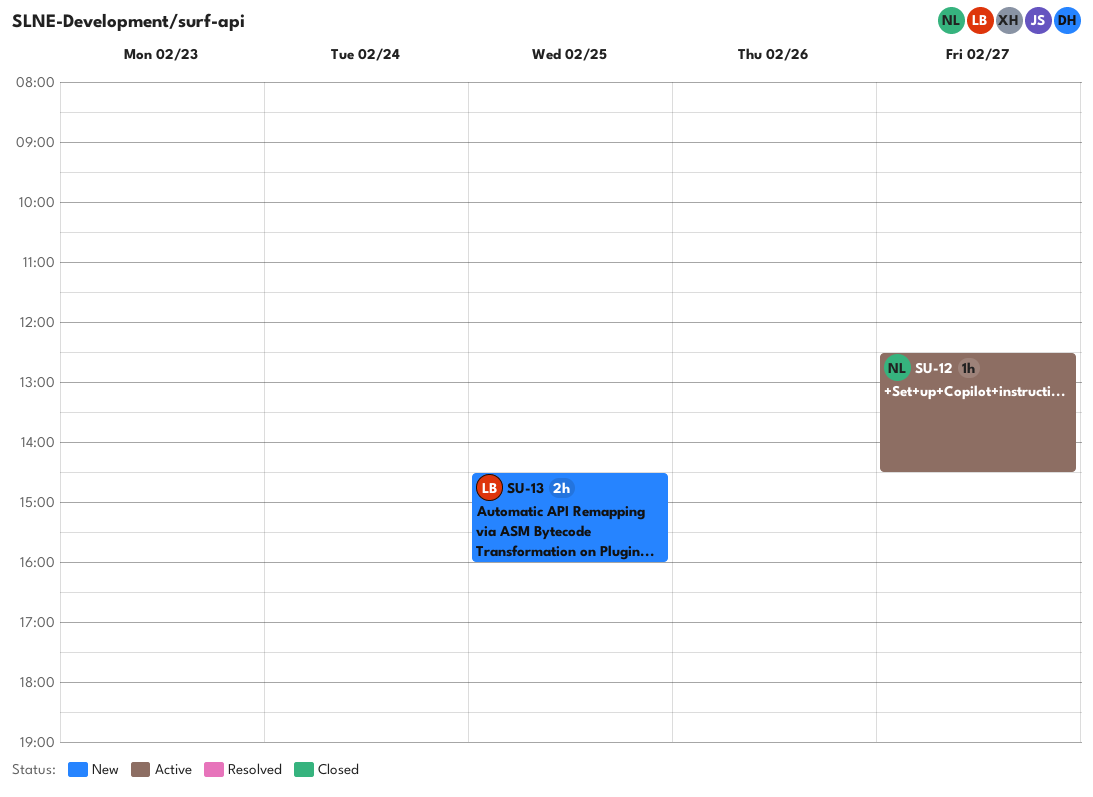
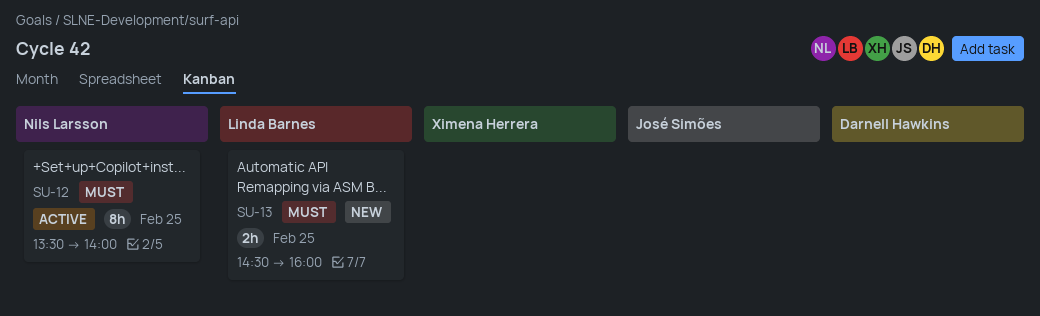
SU-12, estimate: 1h -> 8h
SU-12, day: Feb 27 -> Feb 25
SU-12, begins: 12:30 -> 13:30
SU-12, ends: 14:30 -> 14:00

